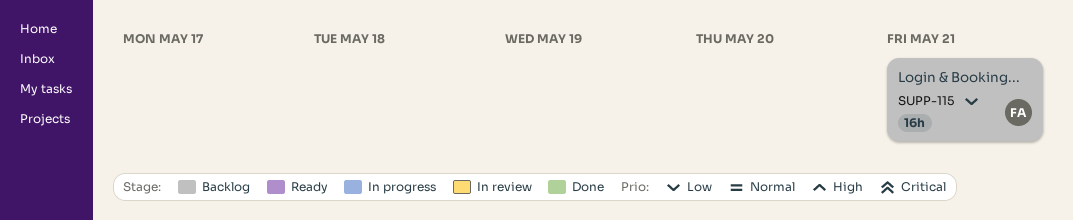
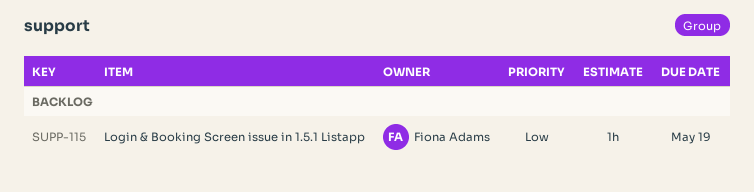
SUPP-115, estimate: 16h -> 1h
SUPP-115, due: May 21 -> May 19

